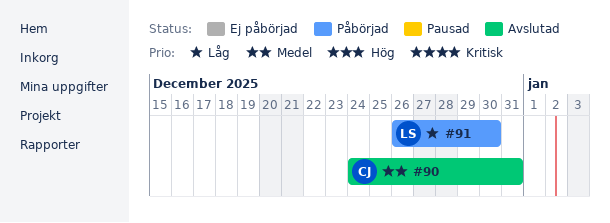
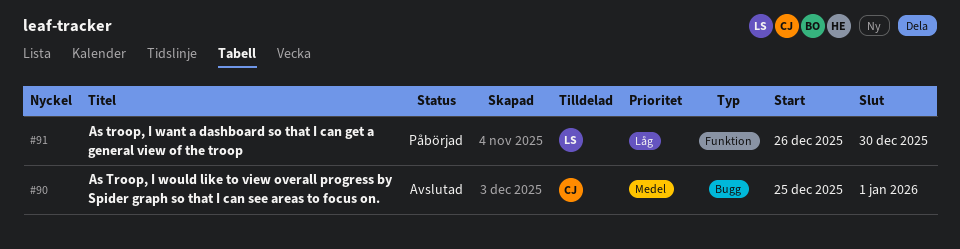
#90, start: Dec 24 -> Dec 25
#90, due: Dec 31 -> Jan 1

